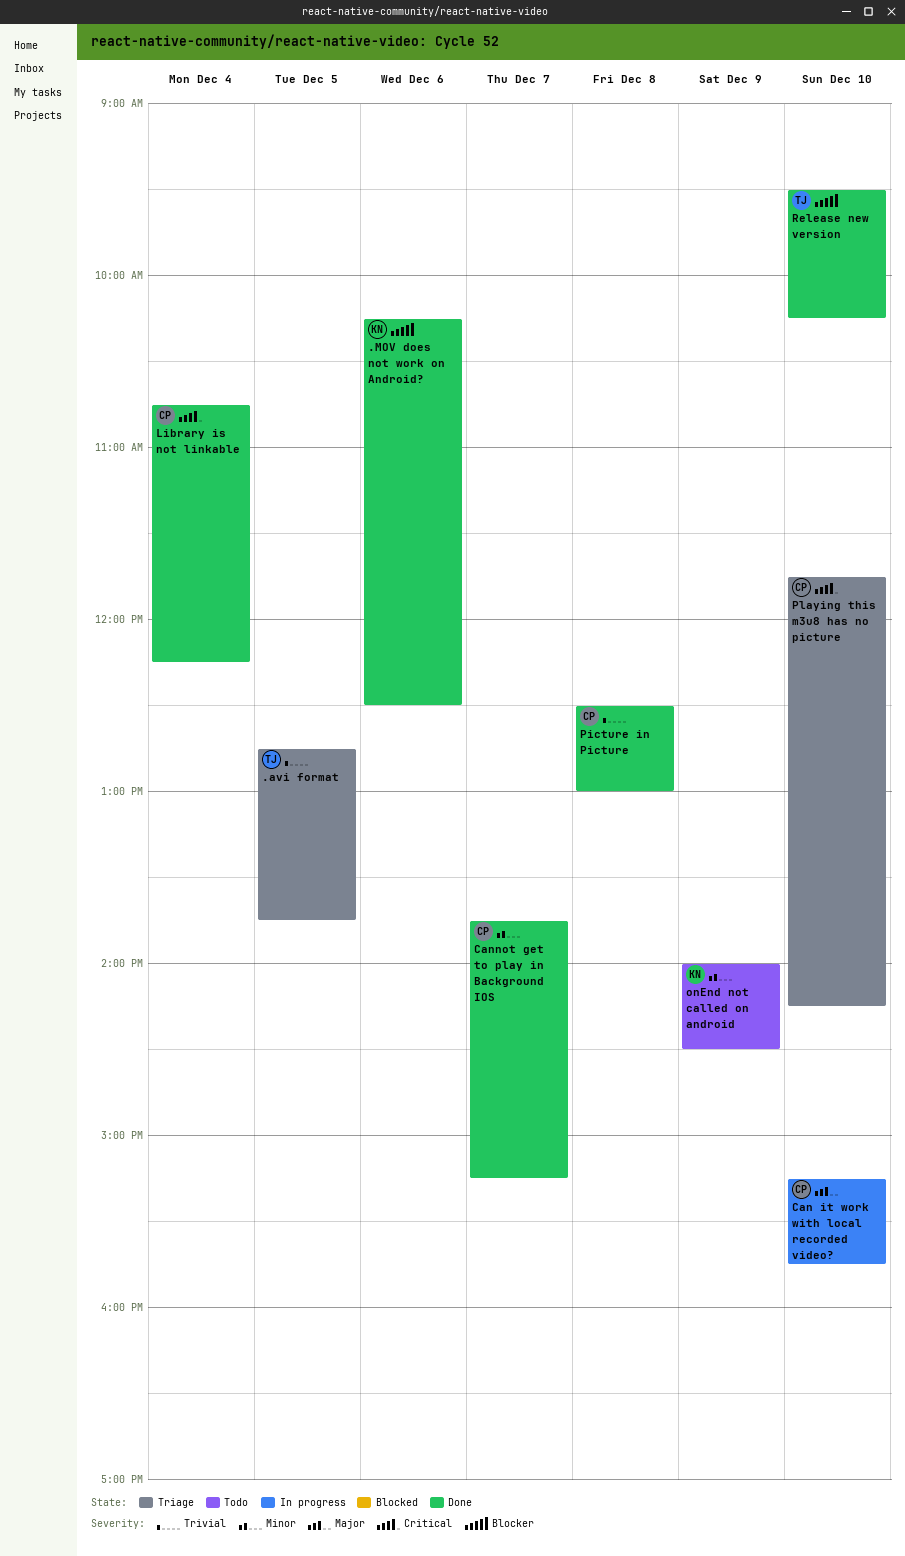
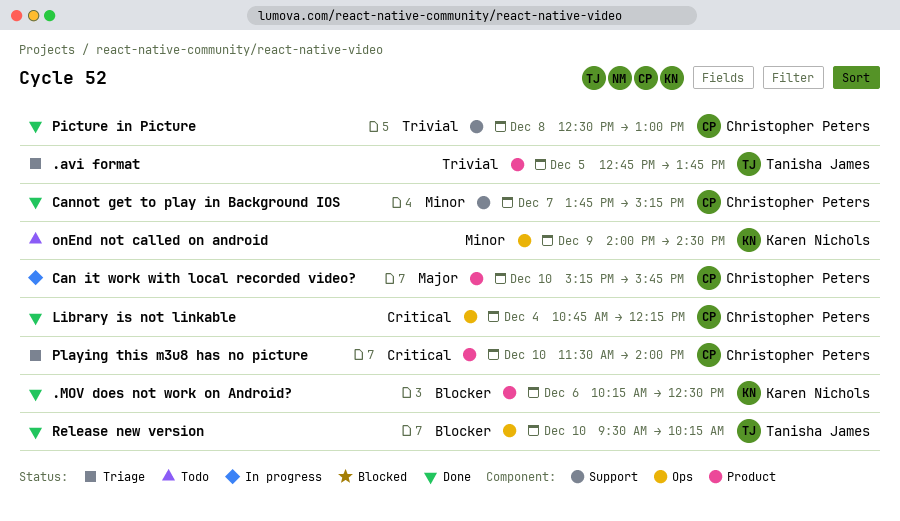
Playing this m3u8 has no picture, begins: 11:45 -> 11:30
Playing this m3u8 has no picture, ends: 14:15 -> 14:00

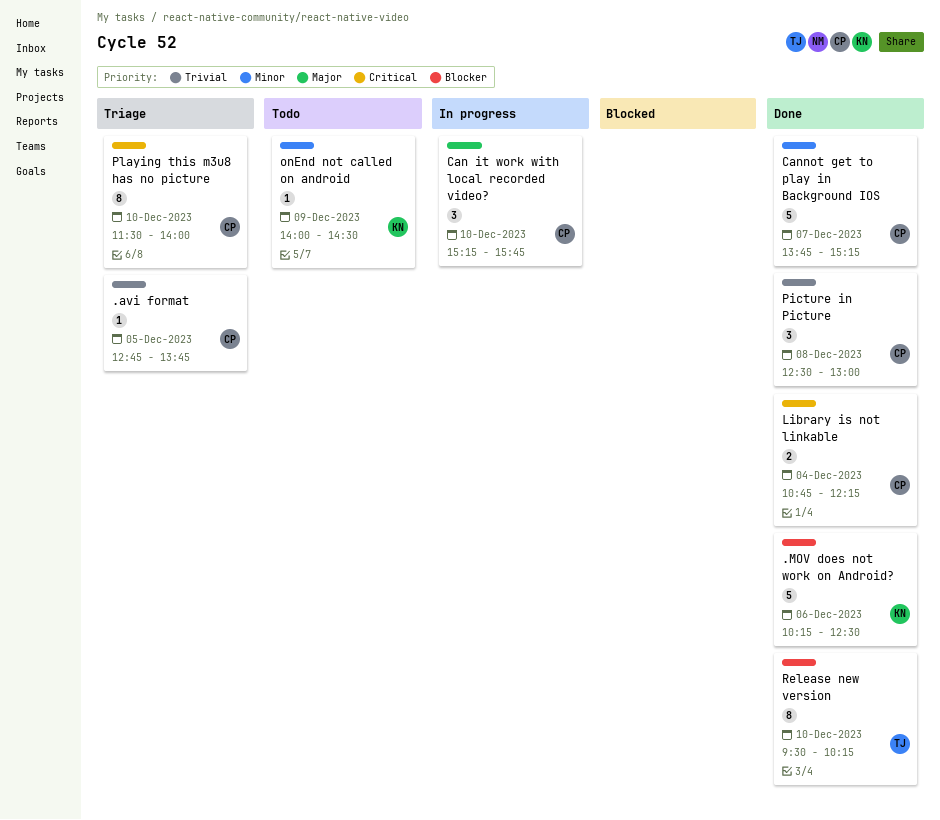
.avi format, owner: Tanisha James -> Christopher Peters

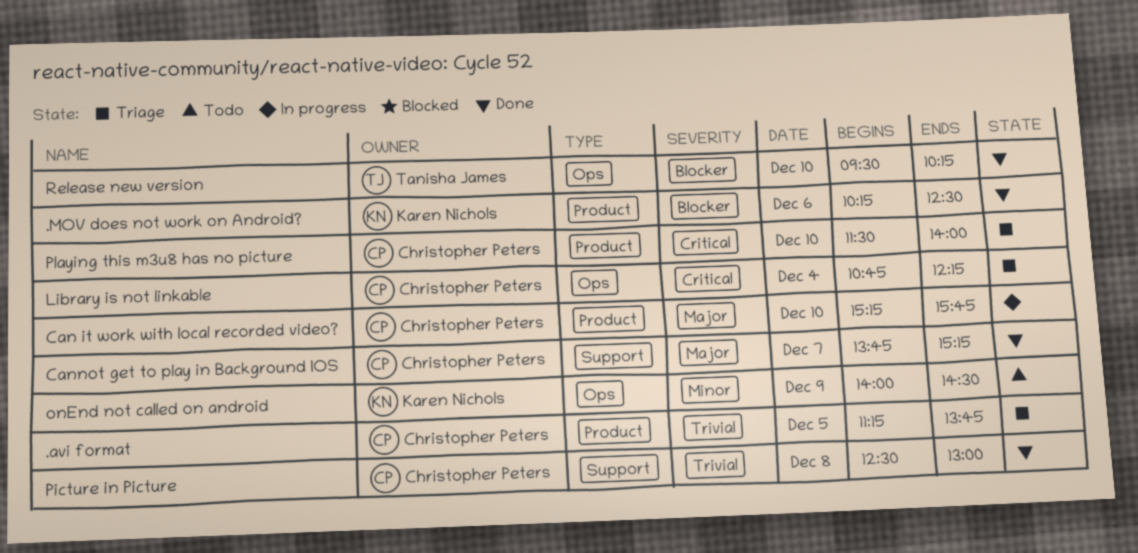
.avi format, begins: 12:45 -> 11:15
Cannot get to play in Background IOS, priority: Minor -> Major
Library is not linkable, status: Done -> Triage

